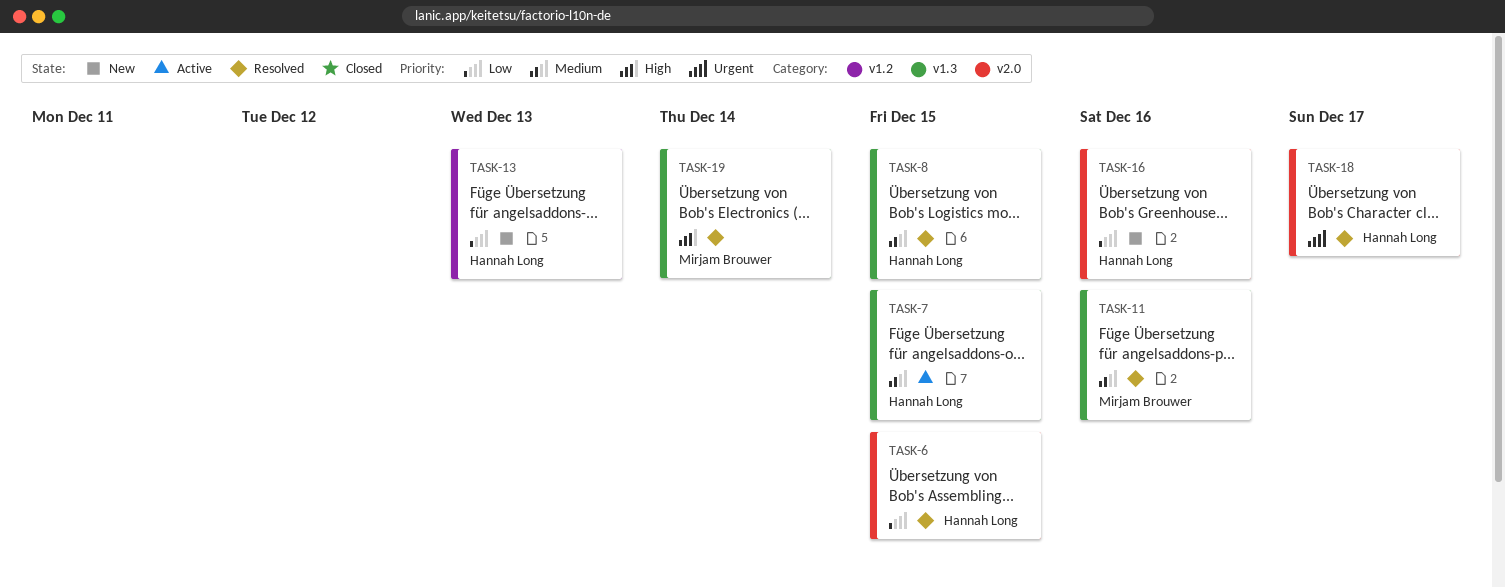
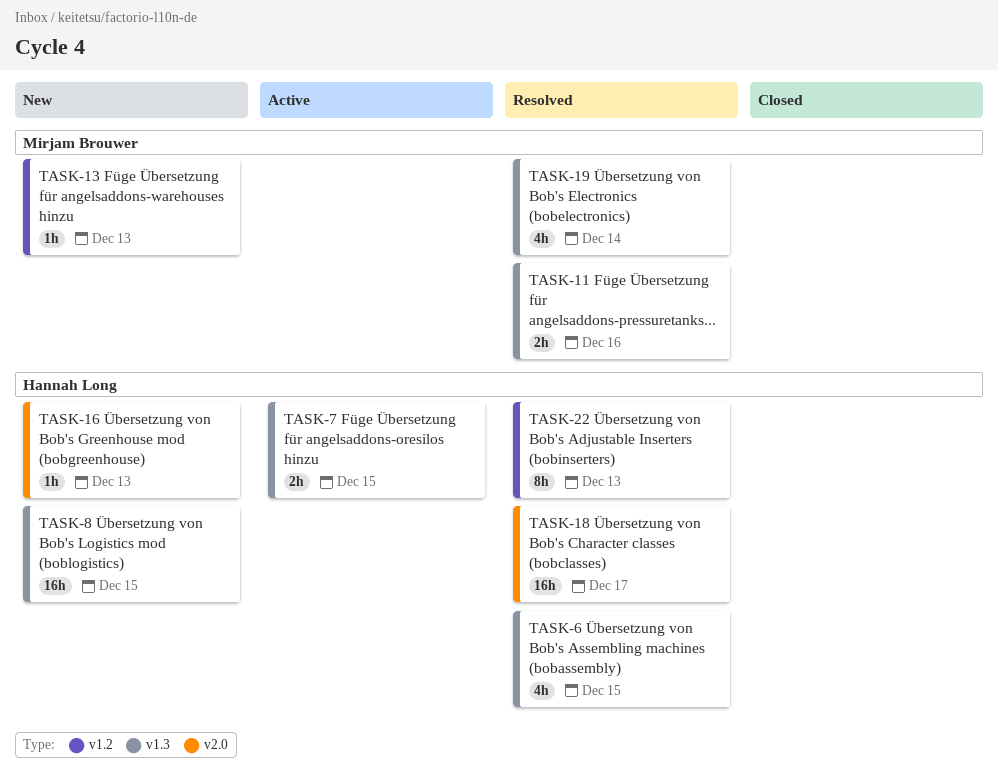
TASK-6, label: v2.0 -> v1.3
TASK-8, status: Resolved -> New
TASK-13, owner: Hannah Long -> Mirjam Brouwer
TASK-16, due: Dec 16 -> Dec 13
TASK-22: none -> present

